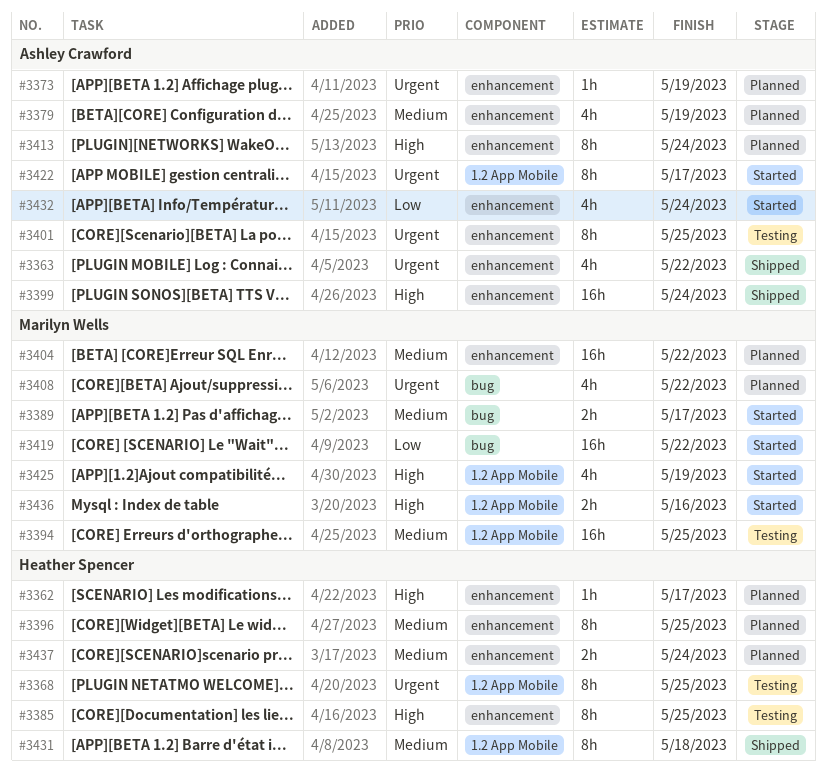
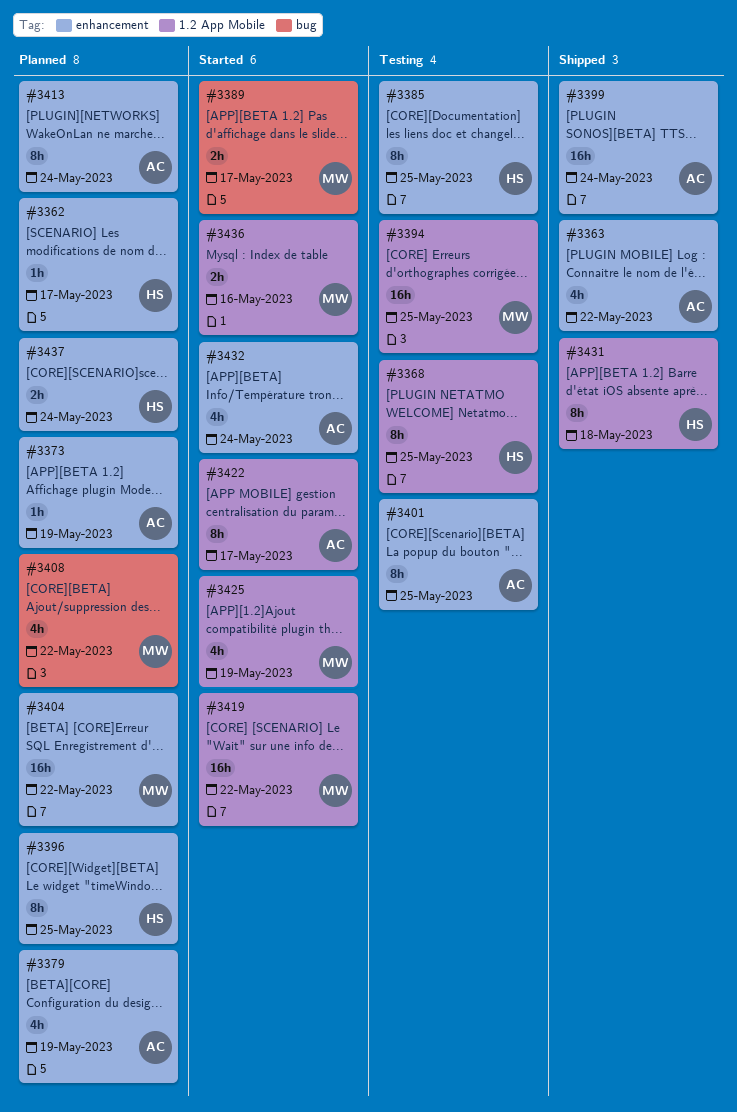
#3419, label: bug -> 1.2 App Mobile

